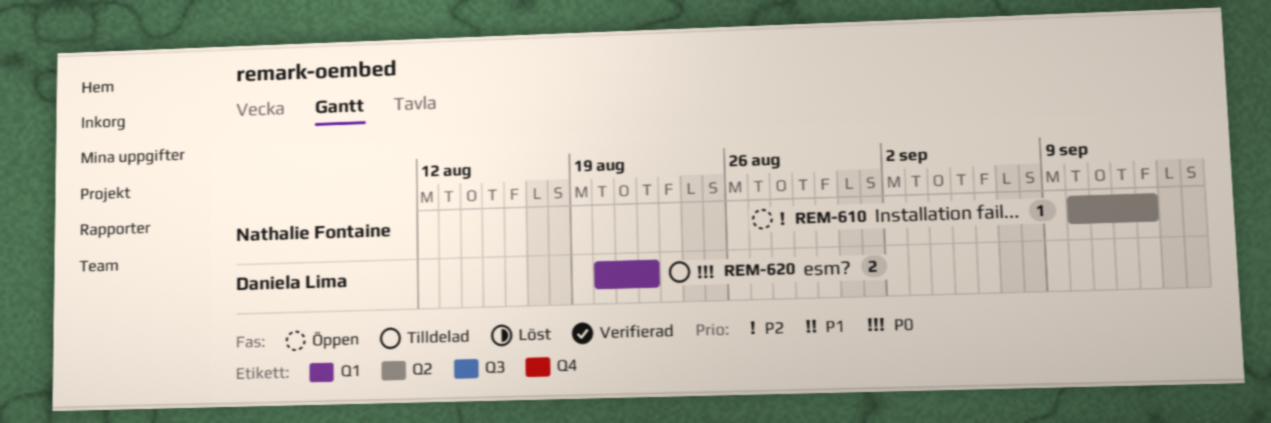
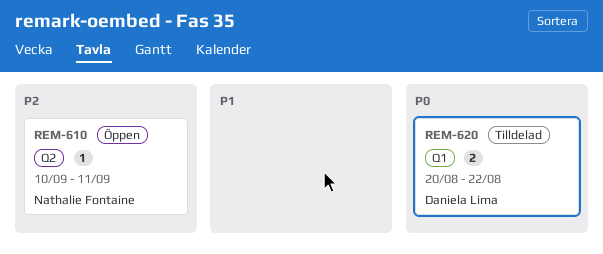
REM-610, due: Sep 13 -> Sep 11

